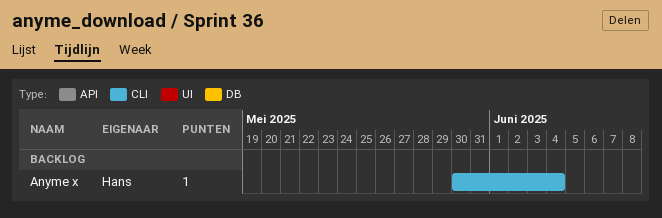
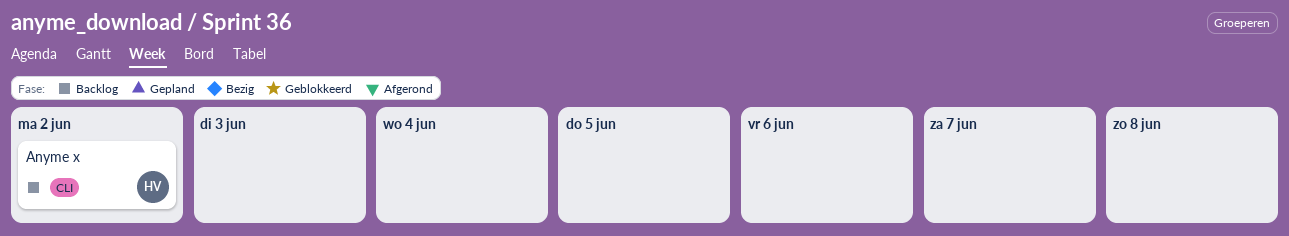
Anyme x, due: Jun 4 -> Jun 2

